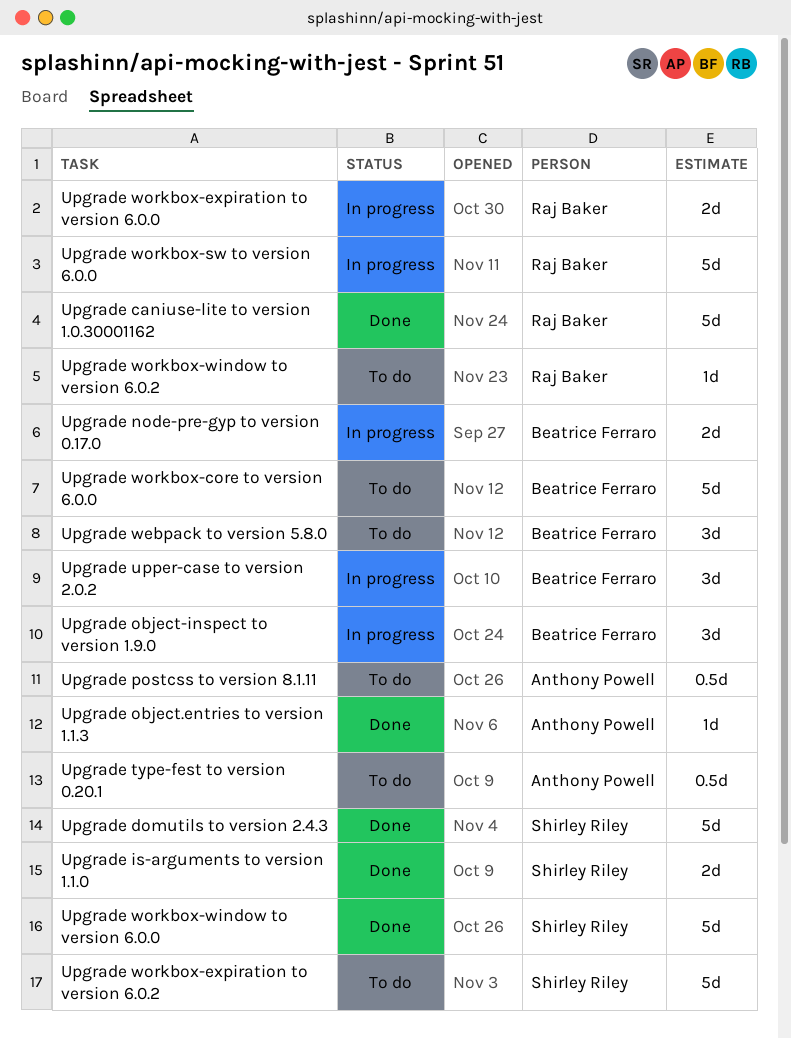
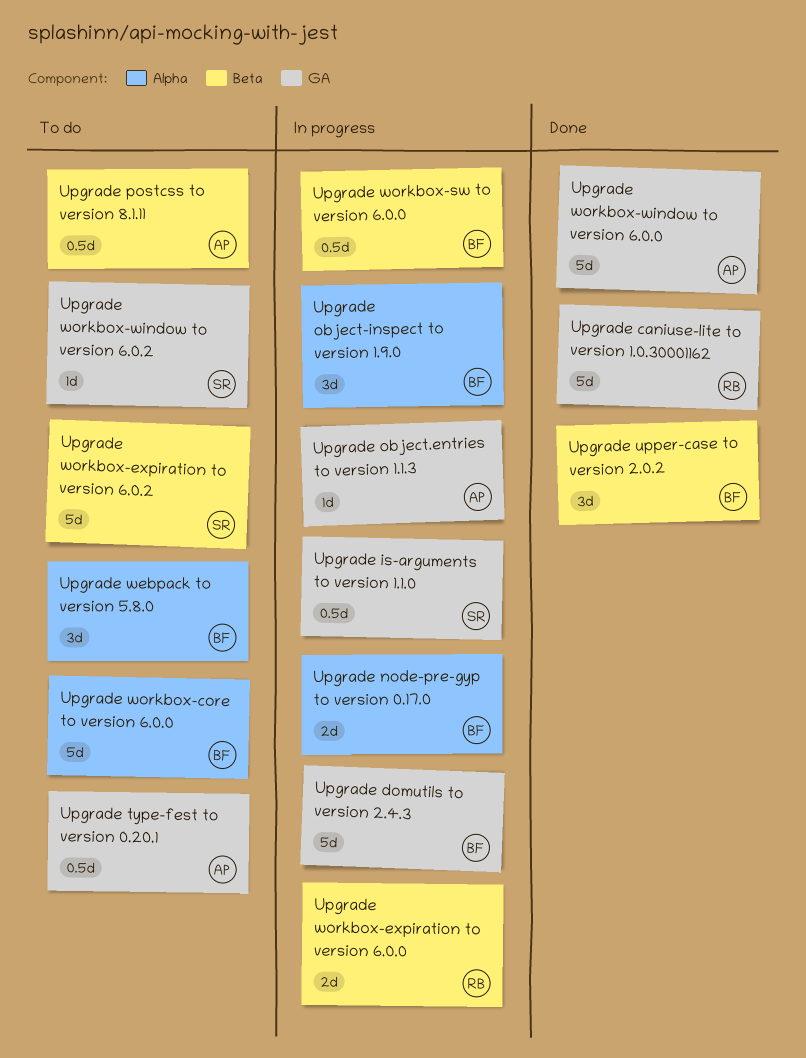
Upgrade domutils to version 2.4.3, status: Done -> In progress
Upgrade domutils to version 2.4.3, owner: Shirley Riley -> Beatrice Ferraro
Upgrade is-arguments to version 1.1.0, status: Done -> In progress
Upgrade is-arguments to version 1.1.0, estimate: 2d -> 0.5d
Upgrade object.entries to version 1.1.3, status: Done -> In progress
Upgrade upper-case to version 2.0.2, status: In progress -> Done
Upgrade workbox-sw to version 6.0.0, owner: Raj Baker -> Beatrice Ferraro
Upgrade workbox-sw to version 6.0.0, estimate: 5d -> 0.5d
Upgrade workbox-window to version 6.0.0, owner: Shirley Riley -> Anthony Powell
Upgrade workbox-window to version 6.0.2, owner: Raj Baker -> Shirley Riley

